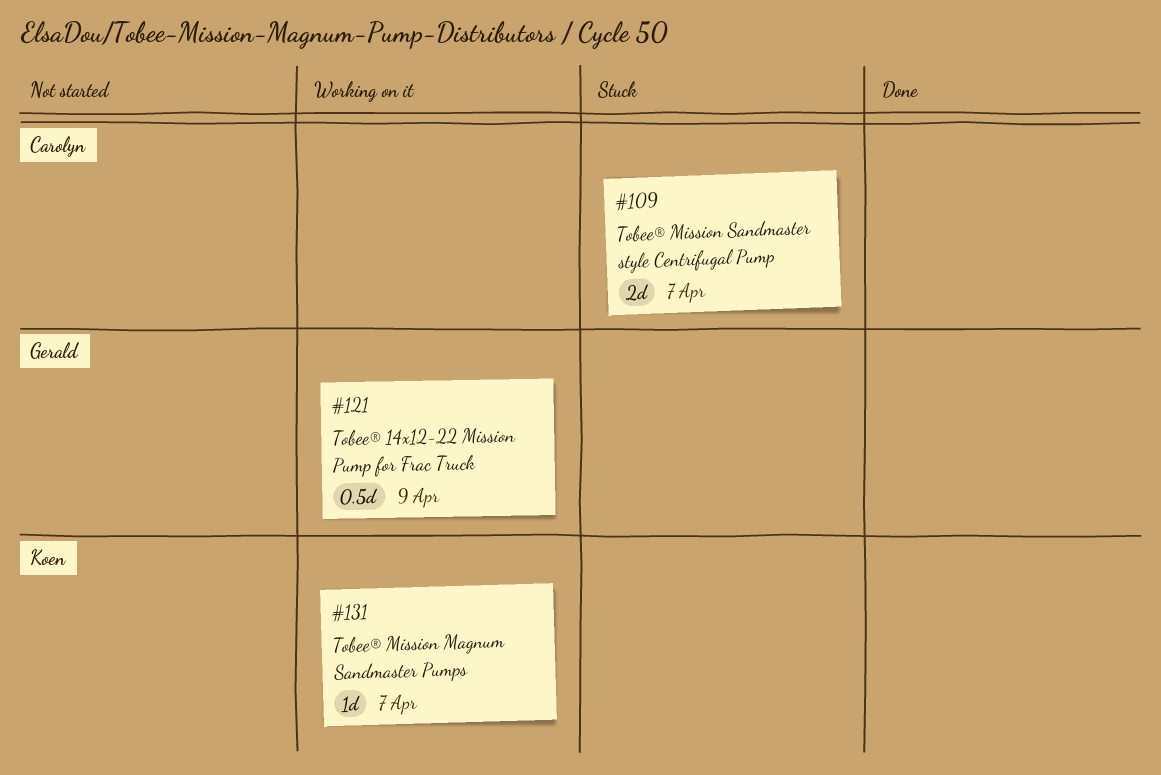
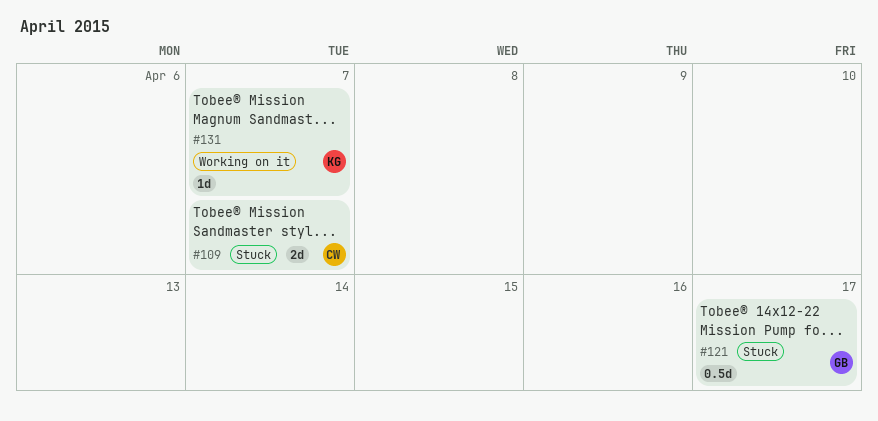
#121, status: Working on it -> Stuck
#121, due: Apr 9 -> Apr 17

